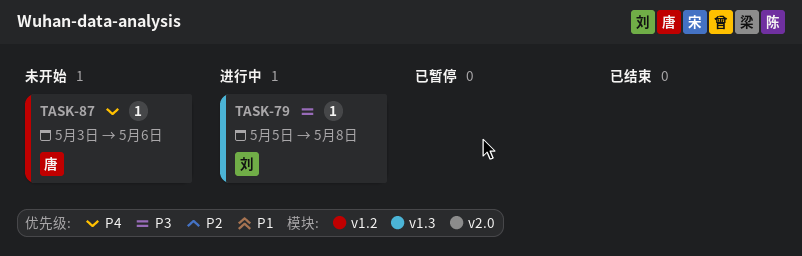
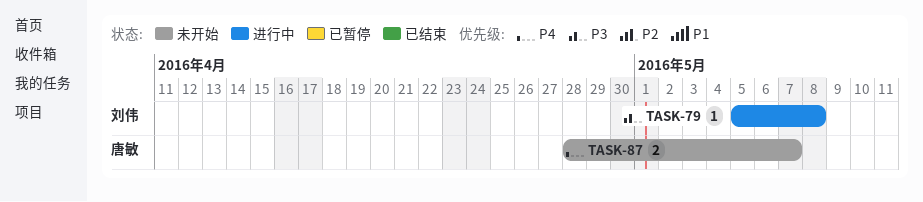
TASK-87, estimate: 1 -> 2
TASK-87, start: May 3 -> Apr 28
TASK-87, due: May 6 -> May 7

